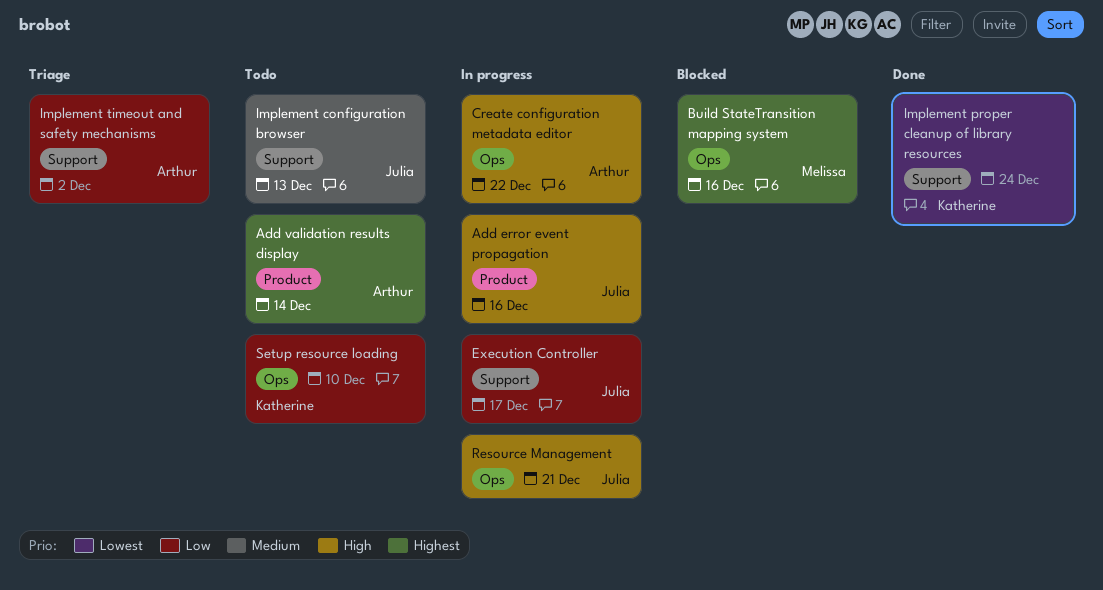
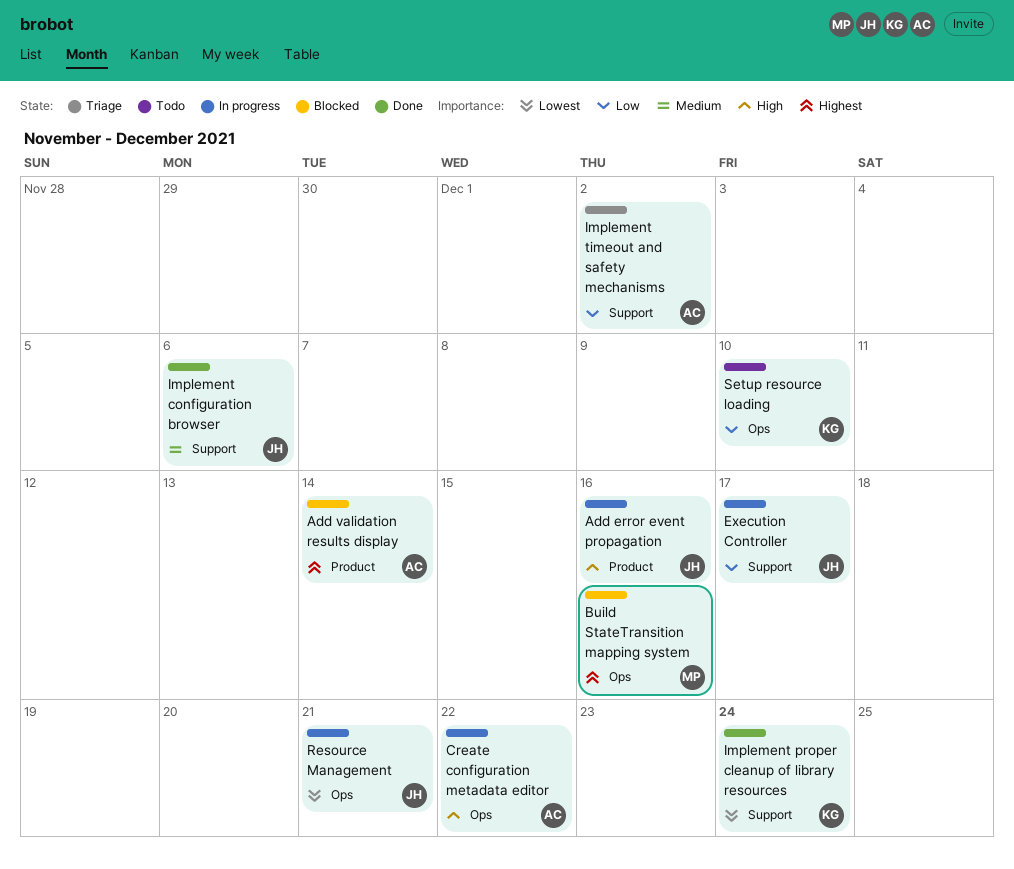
Add validation results display, status: Todo -> Blocked
Implement configuration browser, status: Todo -> Done
Implement configuration browser, due: Dec 13 -> Dec 6
Resource Management, priority: High -> Lowest

